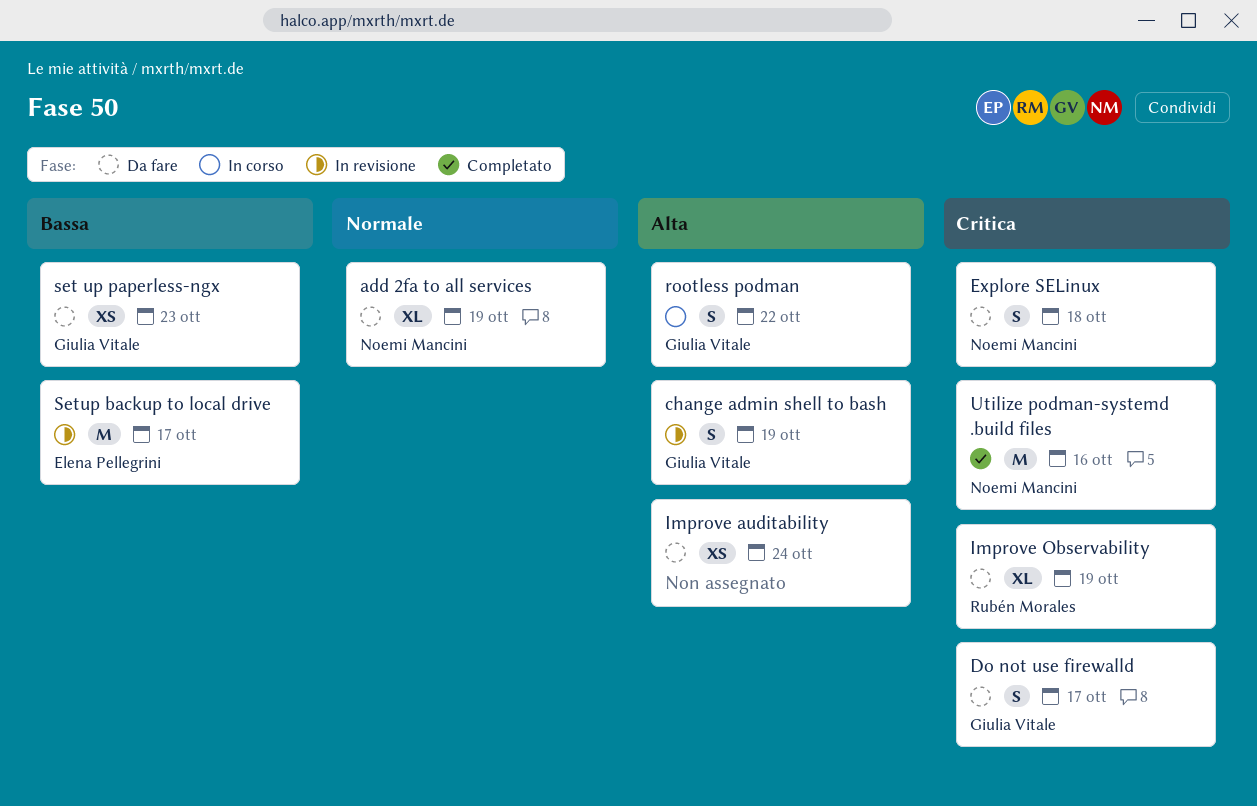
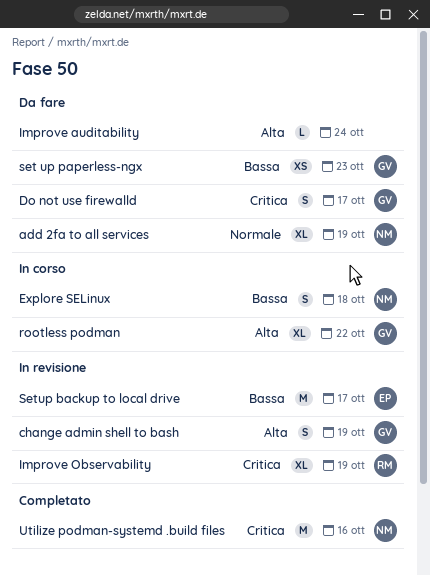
Explore SELinux, status: Da fare -> In corso
Explore SELinux, priority: Critica -> Bassa
Improve auditability, estimate: XS -> L
Improve Observability, status: Da fare -> In revisione
rootless podman, estimate: S -> XL

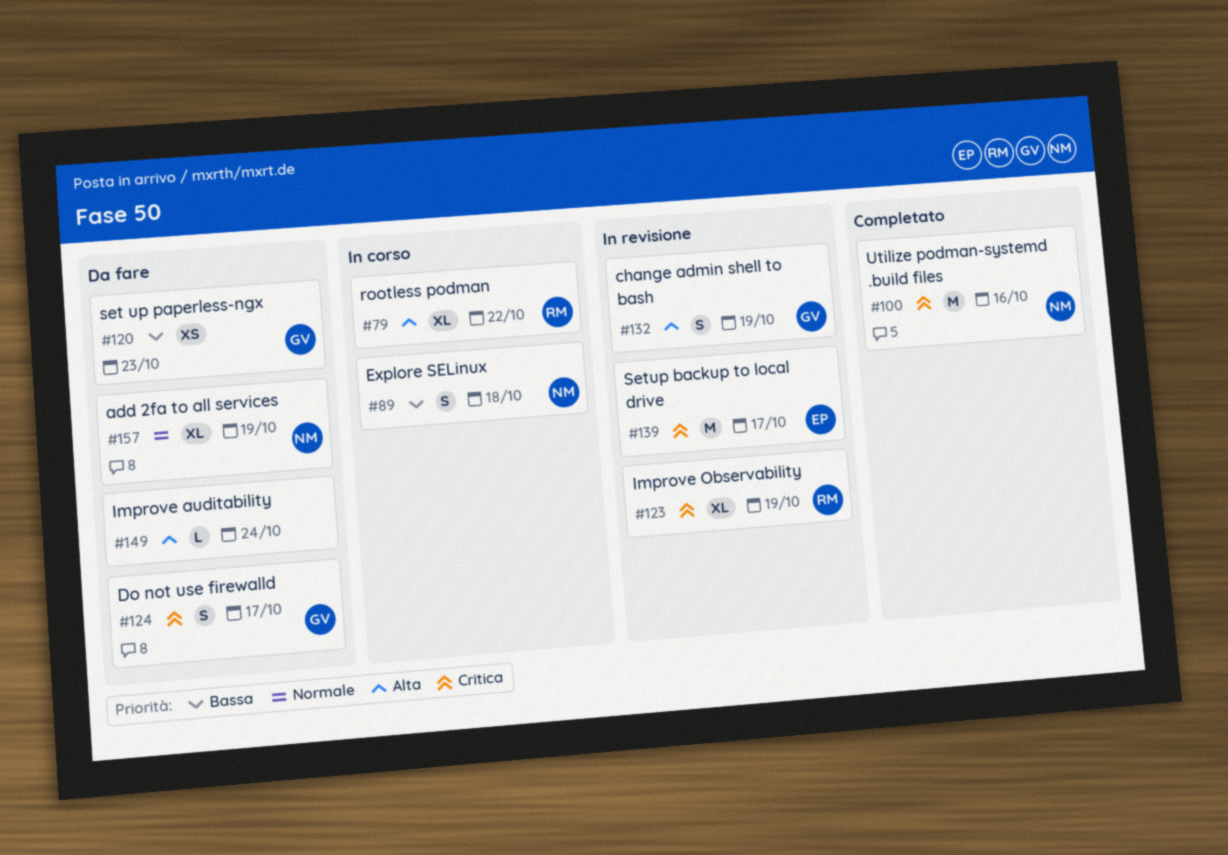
rootless podman, owner: GV -> RM
Setup backup to local drive, priority: Bassa -> Critica

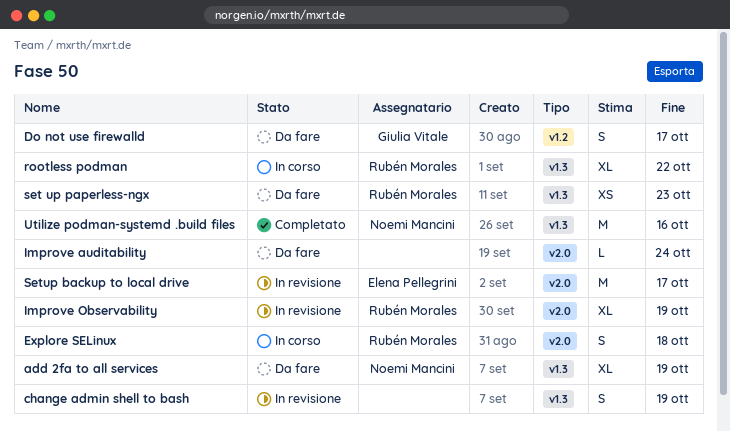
change admin shell to bash, owner: Giulia Vitale -> none
Explore SELinux, owner: Noemi Mancini -> Rubén Morales
set up paperless-ngx, owner: Giulia Vitale -> Rubén Morales

